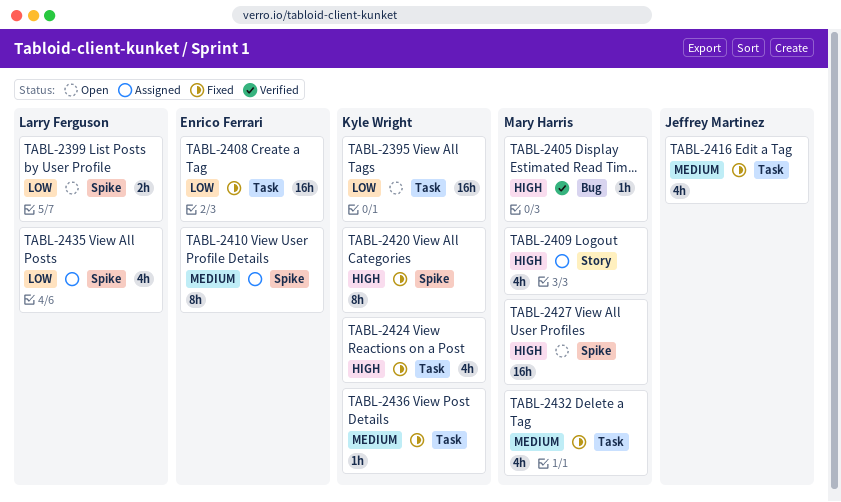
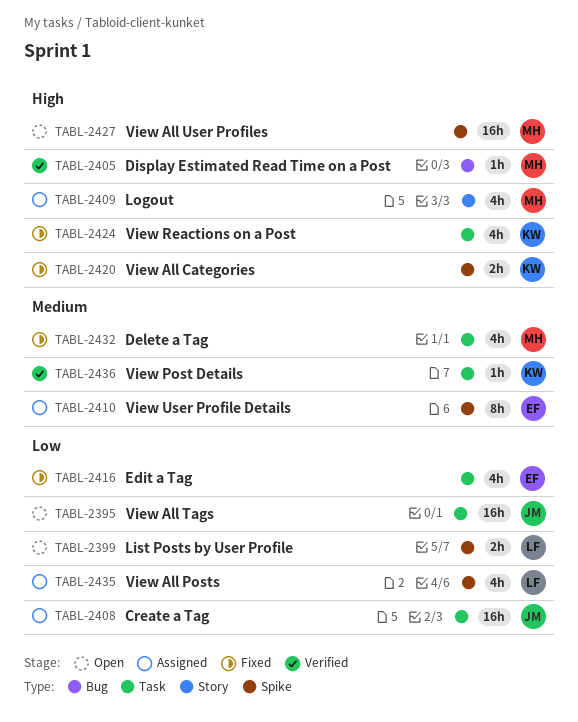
TABL-2395, owner: Kyle Wright -> Jeffrey Martinez
TABL-2408, status: Fixed -> Assigned
TABL-2408, owner: Enrico Ferrari -> Jeffrey Martinez
TABL-2416, owner: Jeffrey Martinez -> Enrico Ferrari
TABL-2416, priority: Medium -> Low
TABL-2420, estimate: 8h -> 2h
TABL-2436, status: Fixed -> Verified

